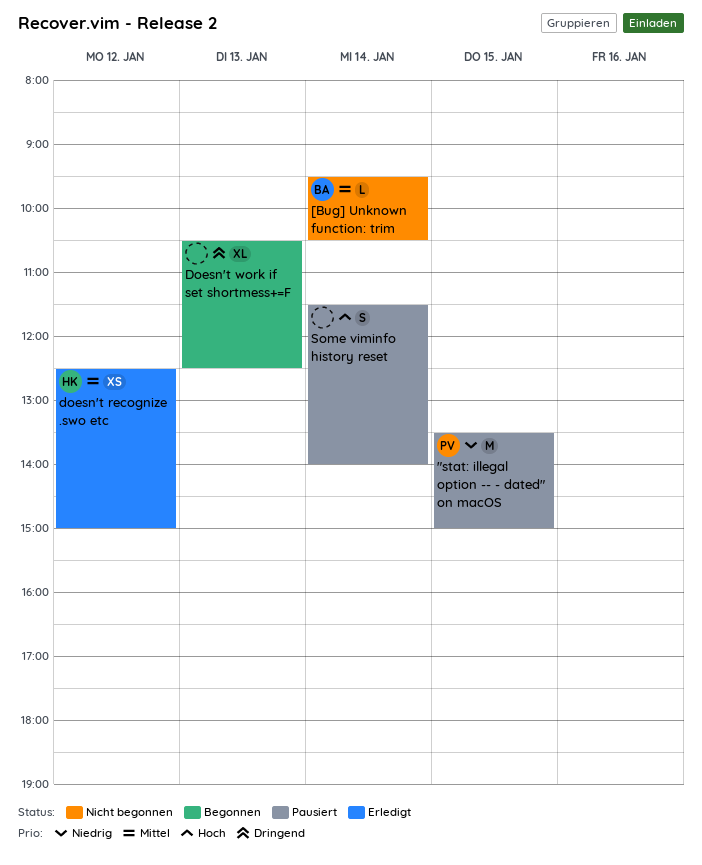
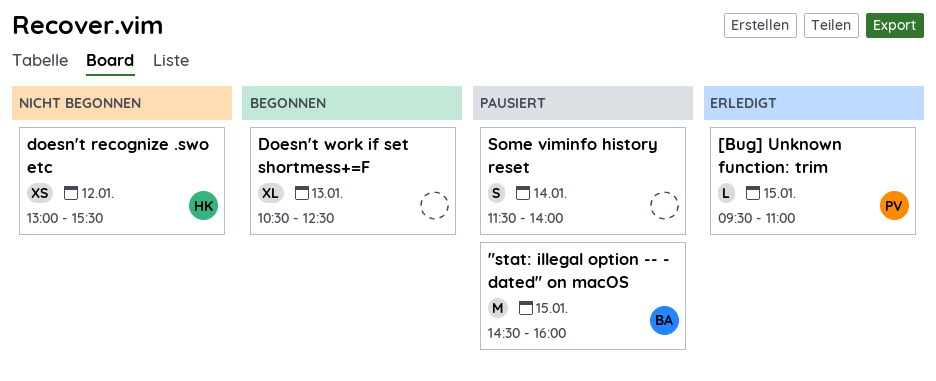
"stat: illegal option -- - dated" on macOS, owner: PV -> BA
"stat: illegal option -- - dated" on macOS, begins: 13:30 -> 14:30
"stat: illegal option -- - dated" on macOS, ends: 15:00 -> 16:00
[Bug] Unknown function: trim, status: Nicht begonnen -> Erledigt
[Bug] Unknown function: trim, owner: BA -> PV
[Bug] Unknown function: trim, day: Jan 14 -> Jan 15
[Bug] Unknown function: trim, ends: 10:30 -> 11:00
doesn't recognize .swo etc, status: Erledigt -> Nicht begonnen
doesn't recognize .swo etc, begins: 12:30 -> 13:00
doesn't recognize .swo etc, ends: 15:00 -> 15:30

